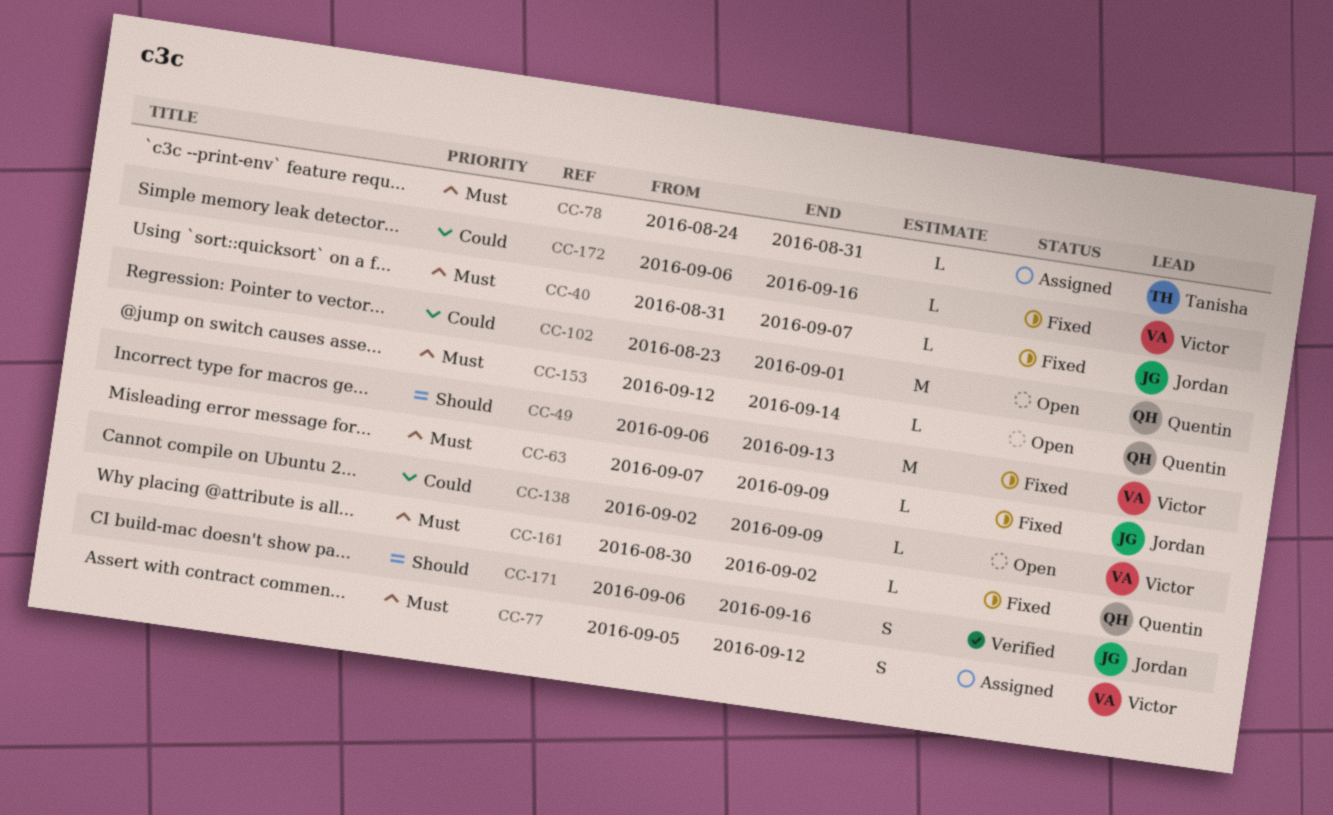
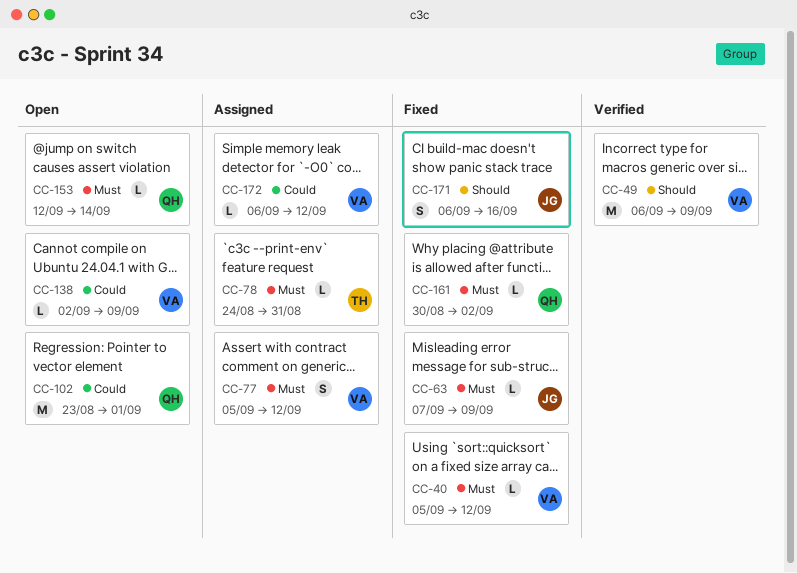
CC-40, owner: Jordan -> Victor
CC-40, start: Aug 31 -> Sep 5
CC-40, due: Sep 7 -> Sep 12
CC-49, status: Fixed -> Verified
CC-49, due: Sep 13 -> Sep 9
CC-171, status: Verified -> Fixed
CC-172, status: Fixed -> Assigned
CC-172, due: Sep 16 -> Sep 12

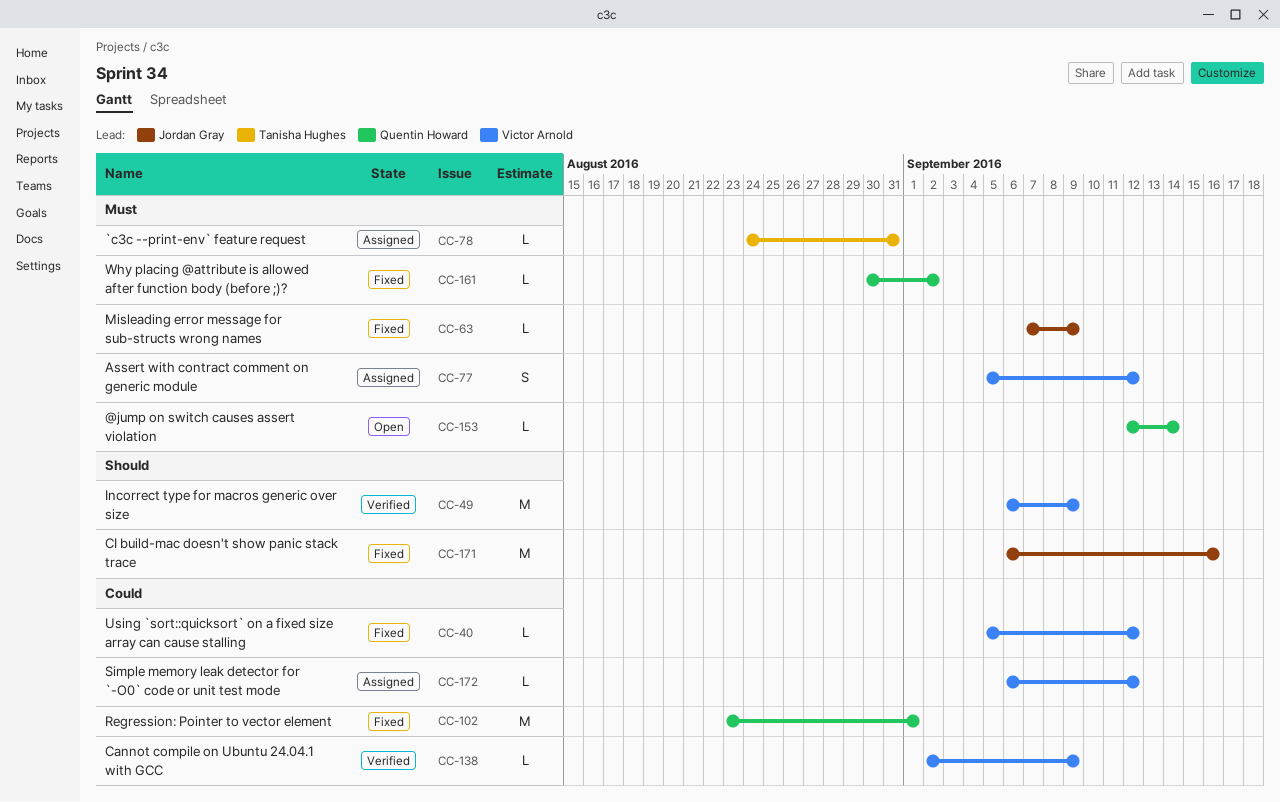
CC-40, priority: Must -> Could
CC-102, status: Open -> Fixed
CC-138, status: Open -> Verified
CC-171, estimate: S -> M

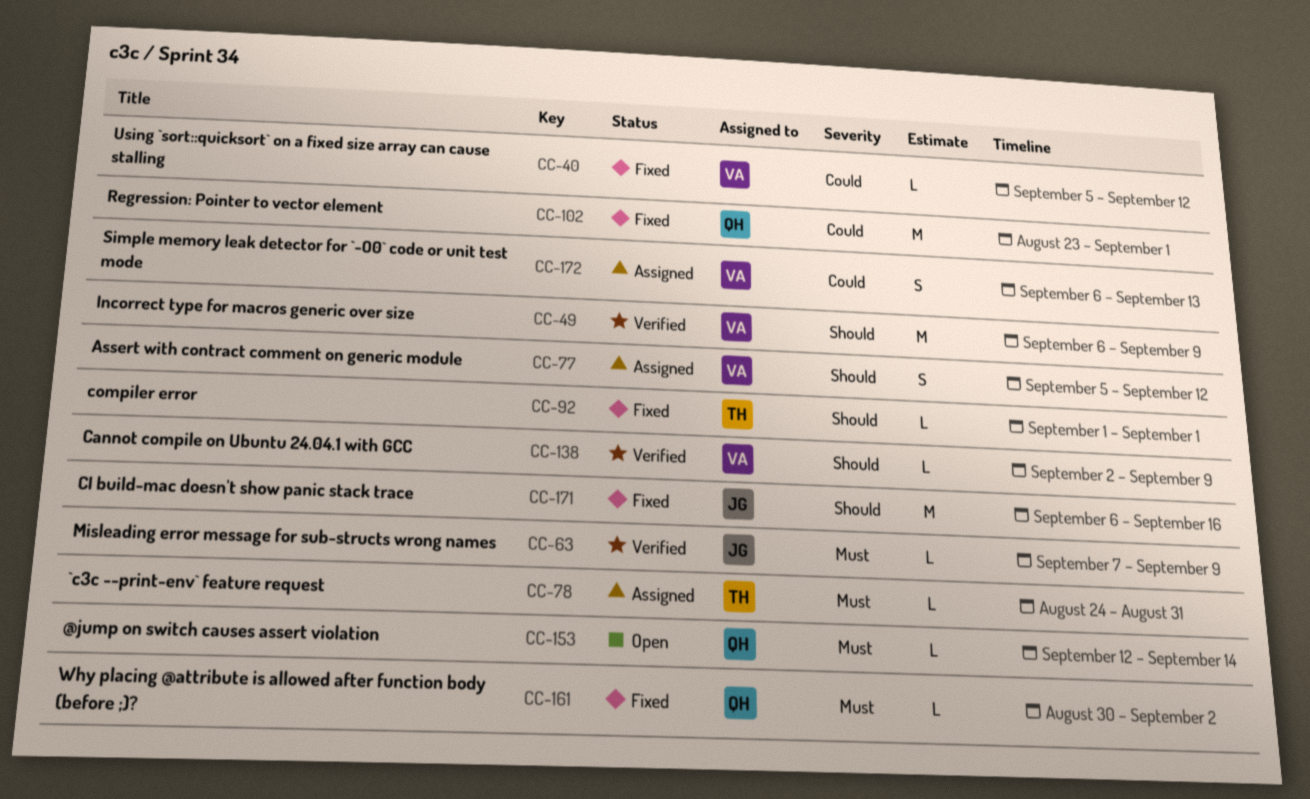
CC-63, status: Fixed -> Verified
CC-77, priority: Must -> Should
CC-92: none -> present
CC-138, priority: Could -> Should
CC-172, estimate: L -> S
CC-172, due: Sep 12 -> Sep 13

